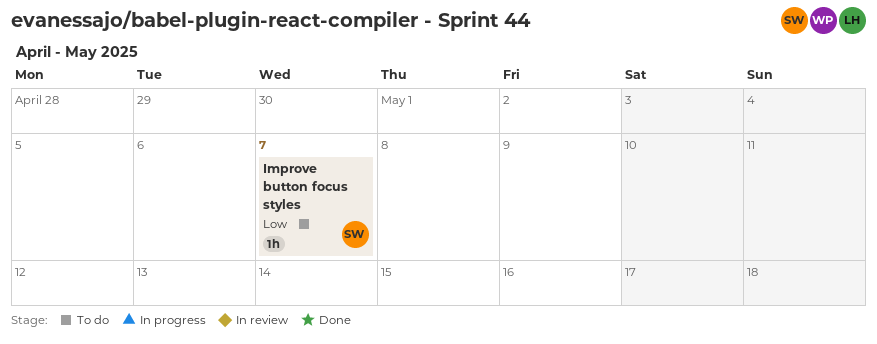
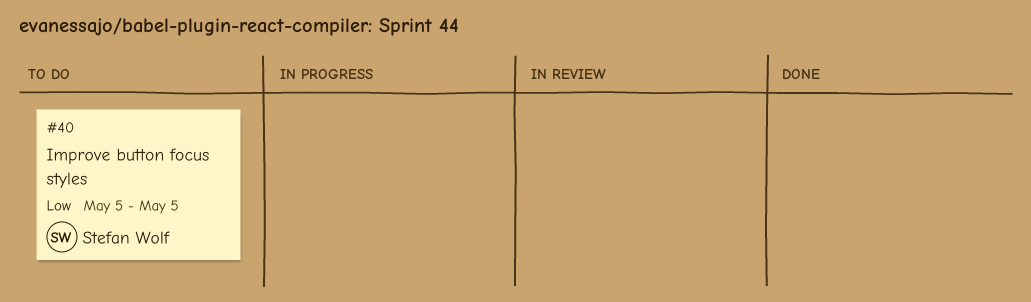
Improve button focus styles, due: May 7 -> May 5

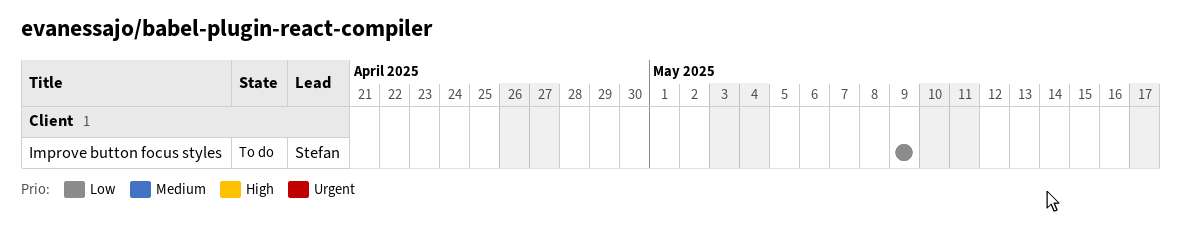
Improve button focus styles, start: May 5 -> May 9
Improve button focus styles, due: May 5 -> May 9

